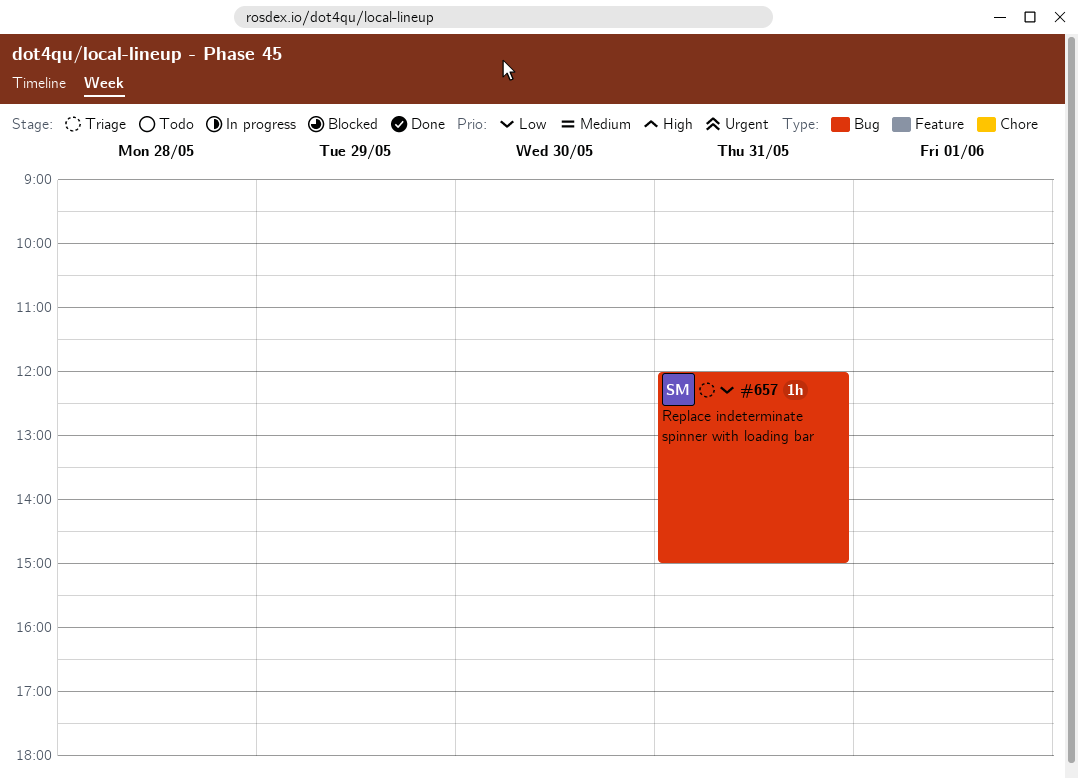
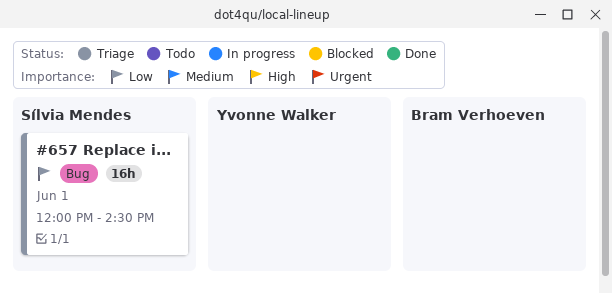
#657, estimate: 1h -> 16h
#657, day: May 31 -> Jun 1
#657, ends: 15:00 -> 14:30

